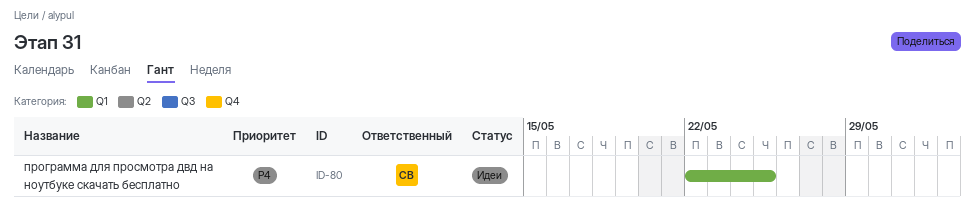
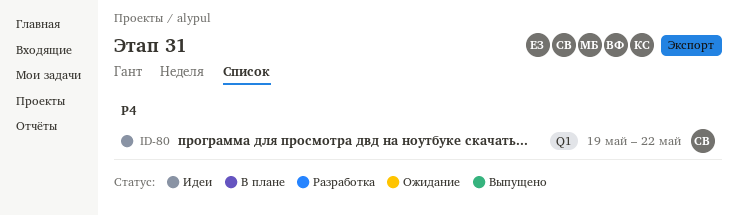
ID-80, start: May 22 -> May 19
ID-80, due: May 25 -> May 22

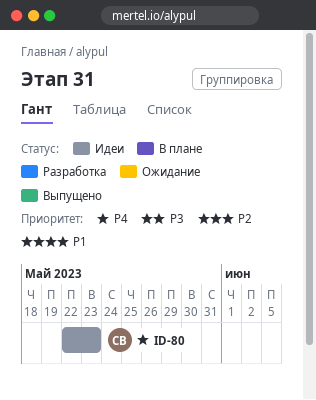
ID-80, start: May 19 -> May 22
ID-80, due: May 22 -> May 23

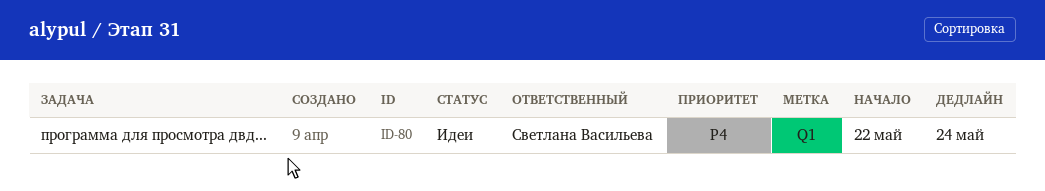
ID-80, due: May 23 -> May 24

